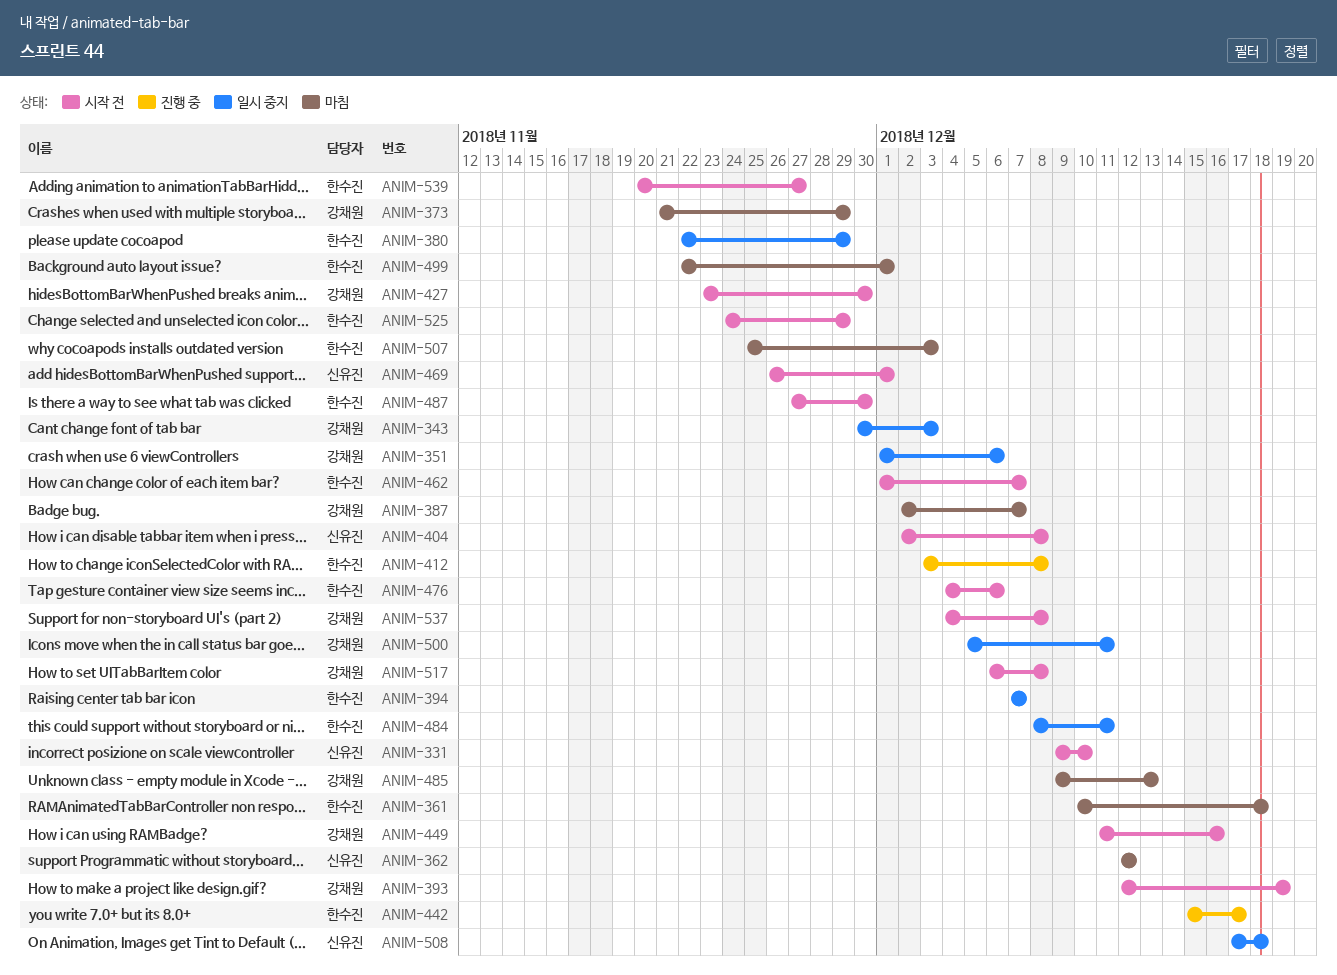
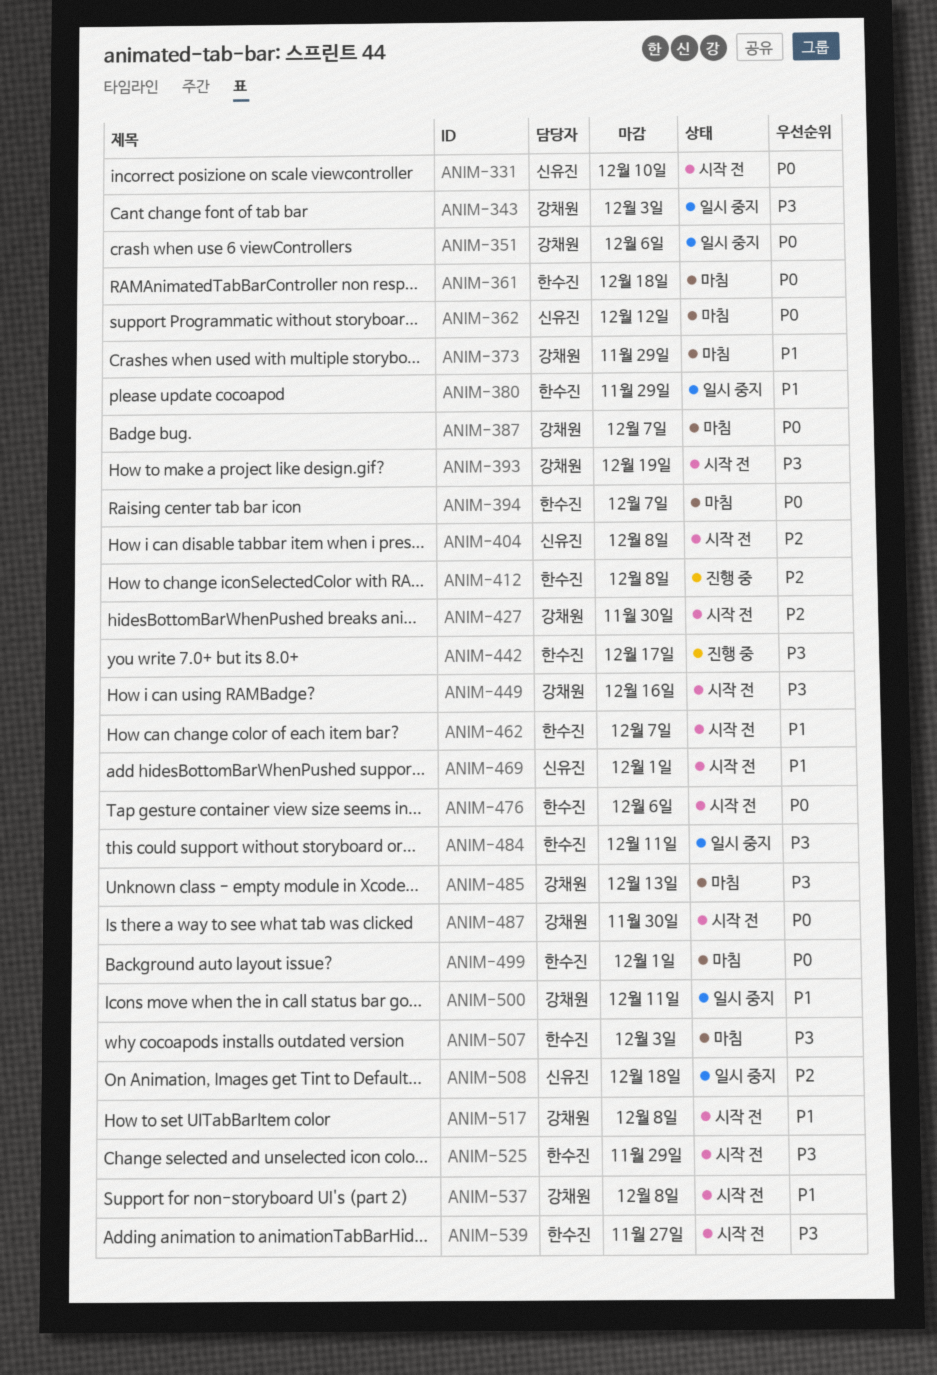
ANIM-394, status: 일시 중지 -> 마침
ANIM-487, owner: 한수진 -> 강채원

